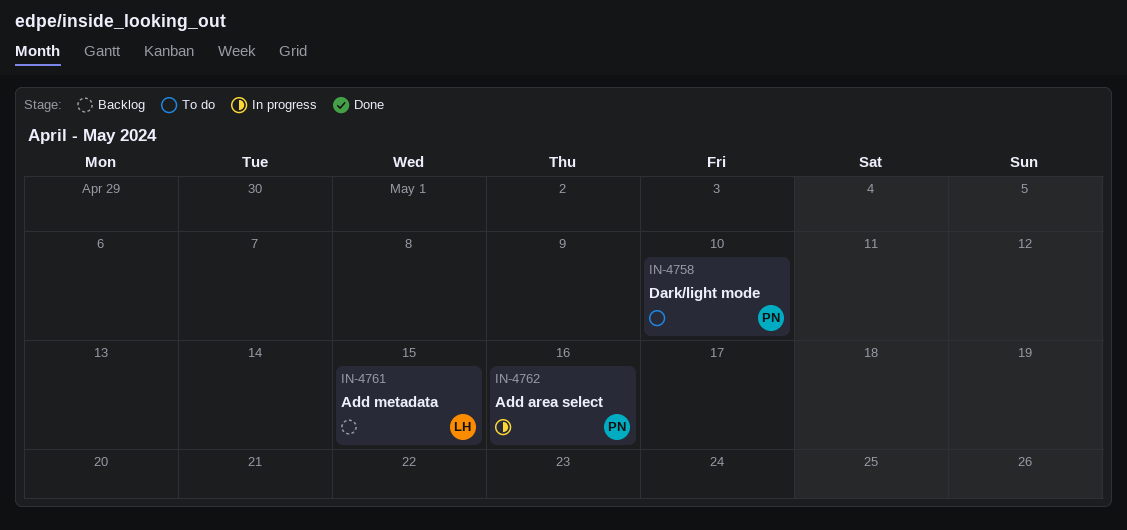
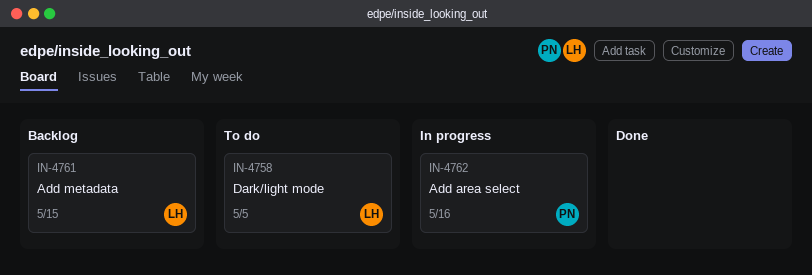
IN-4758, owner: PN -> LH
IN-4758, due: May 10 -> May 5

